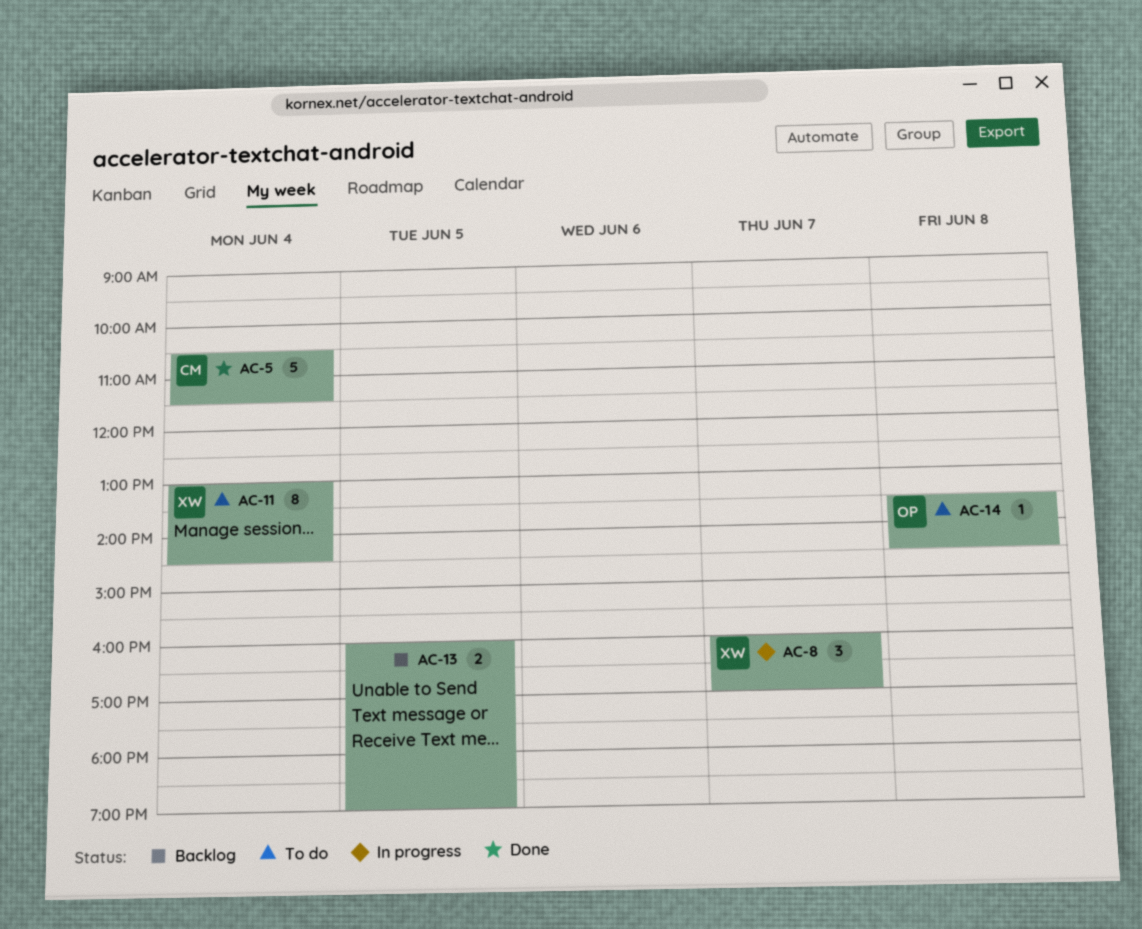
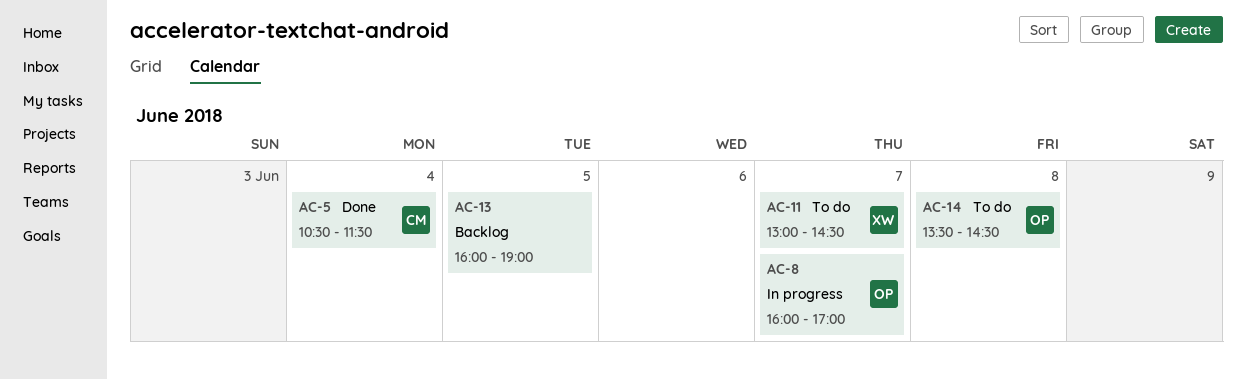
AC-8, owner: XW -> OP
AC-11, day: Jun 4 -> Jun 7

